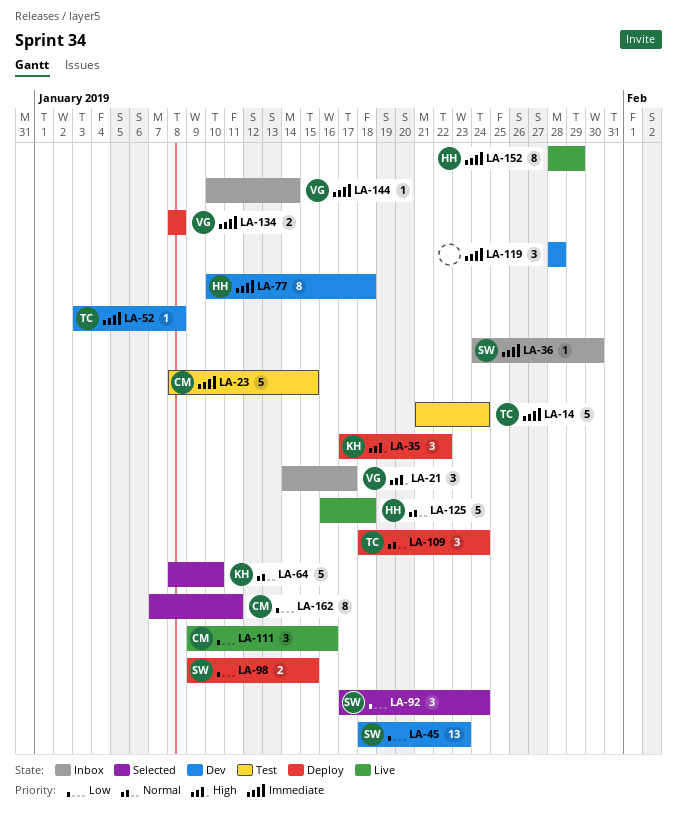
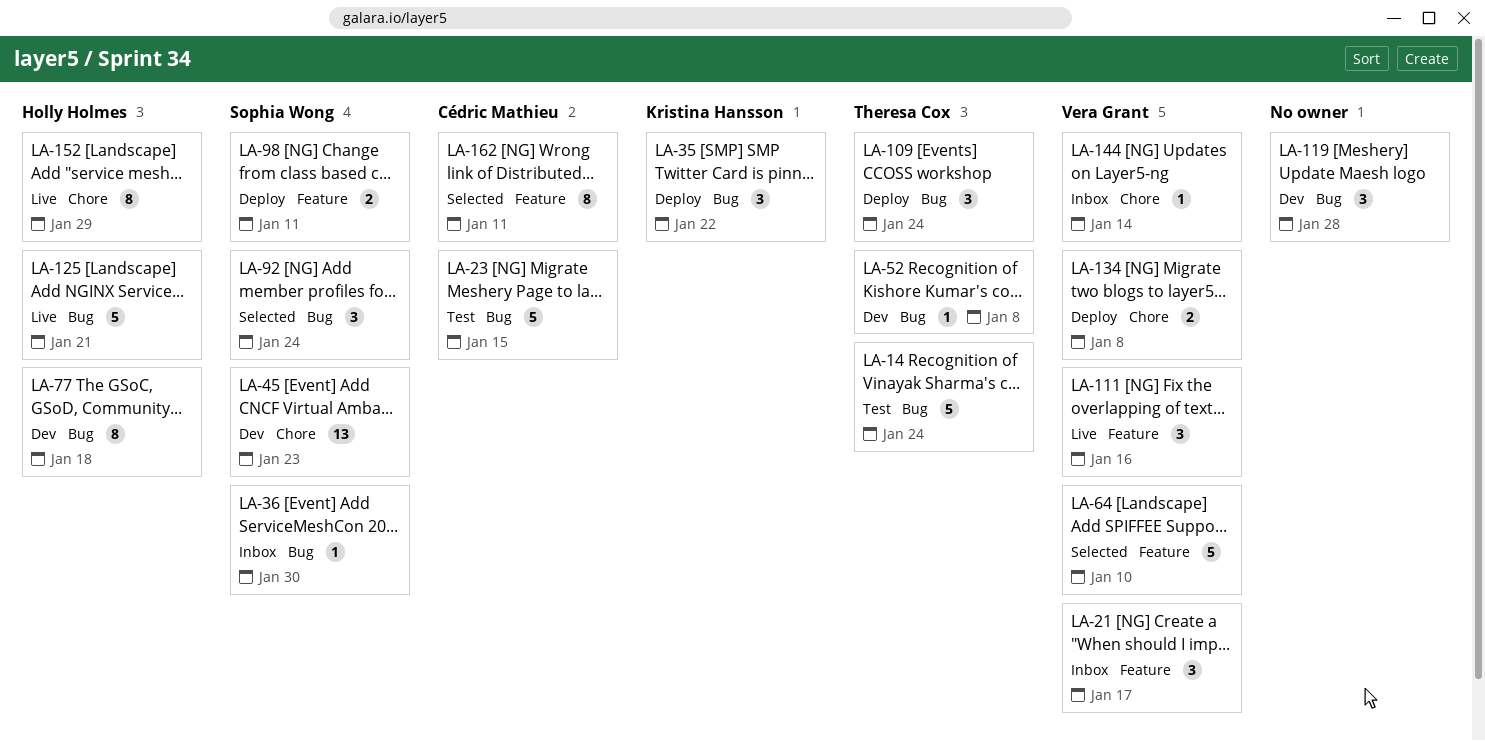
LA-64, owner: Kristina Hansson -> Vera Grant
LA-98, due: Jan 15 -> Jan 11
LA-111, owner: Cédric Mathieu -> Vera Grant
LA-125, due: Jan 18 -> Jan 21

